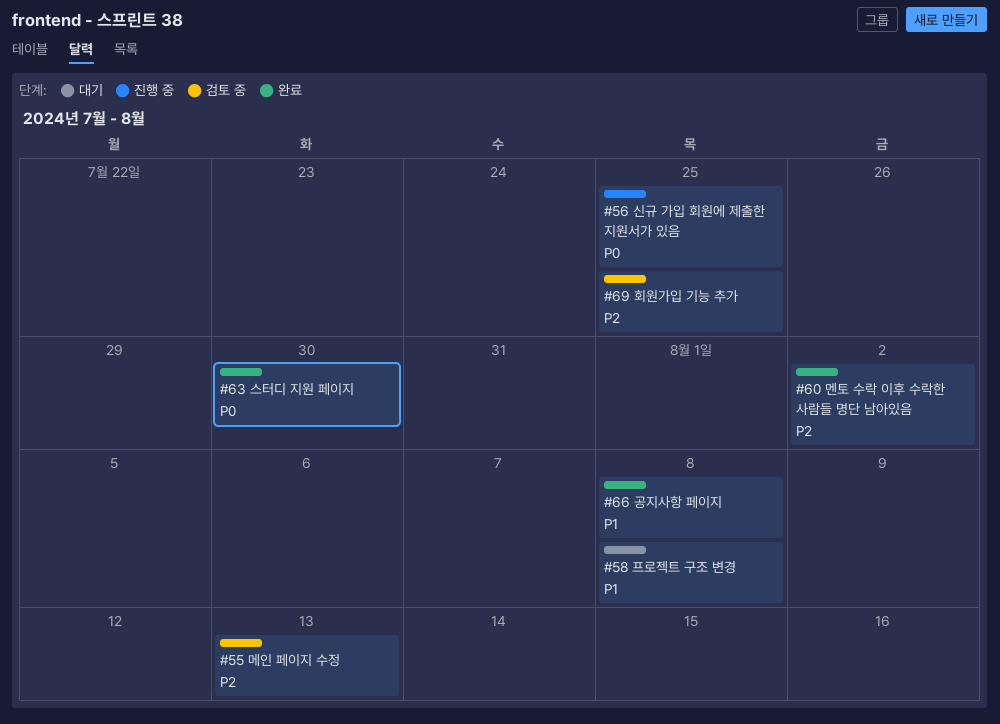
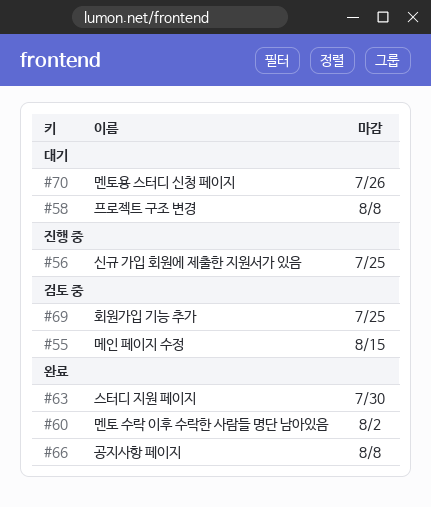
#55, due: Aug 13 -> Aug 15
#70: none -> present

